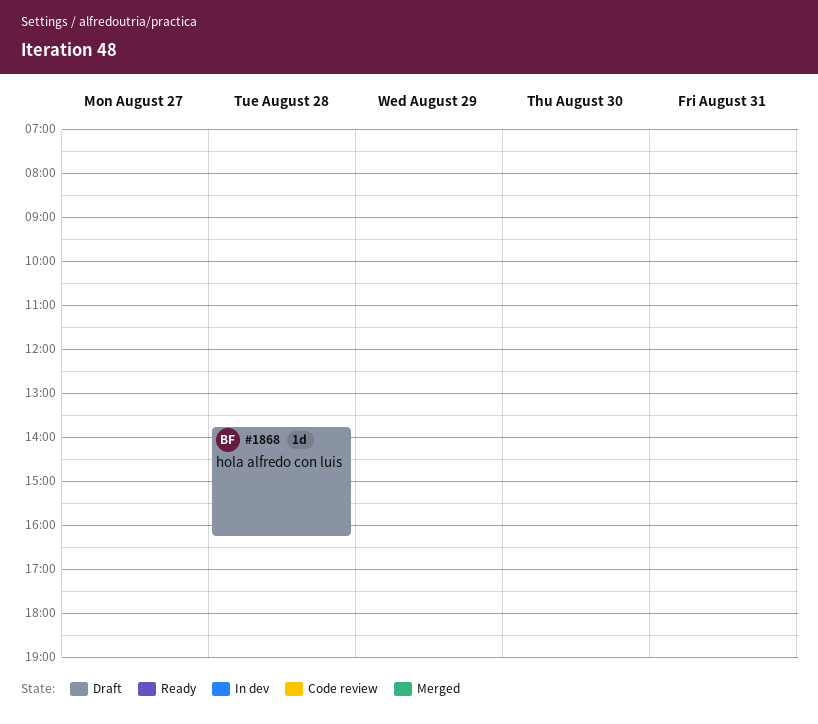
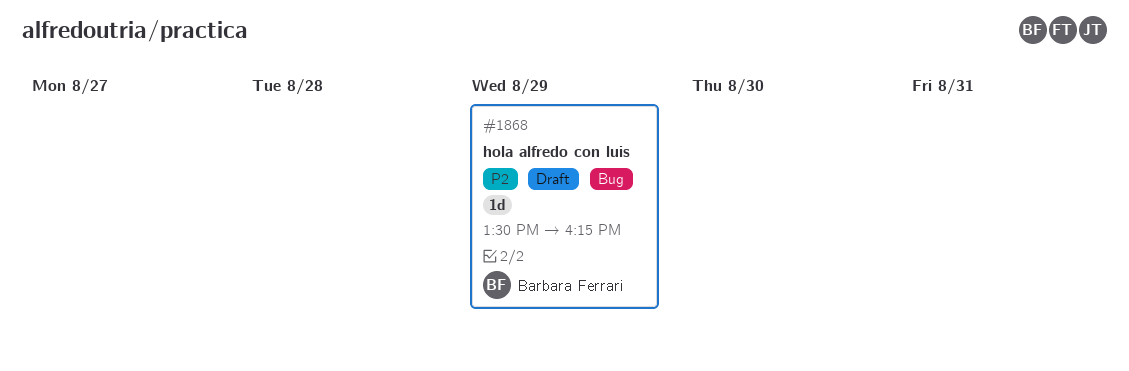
#1868, day: Aug 28 -> Aug 29
#1868, begins: 13:45 -> 13:30

